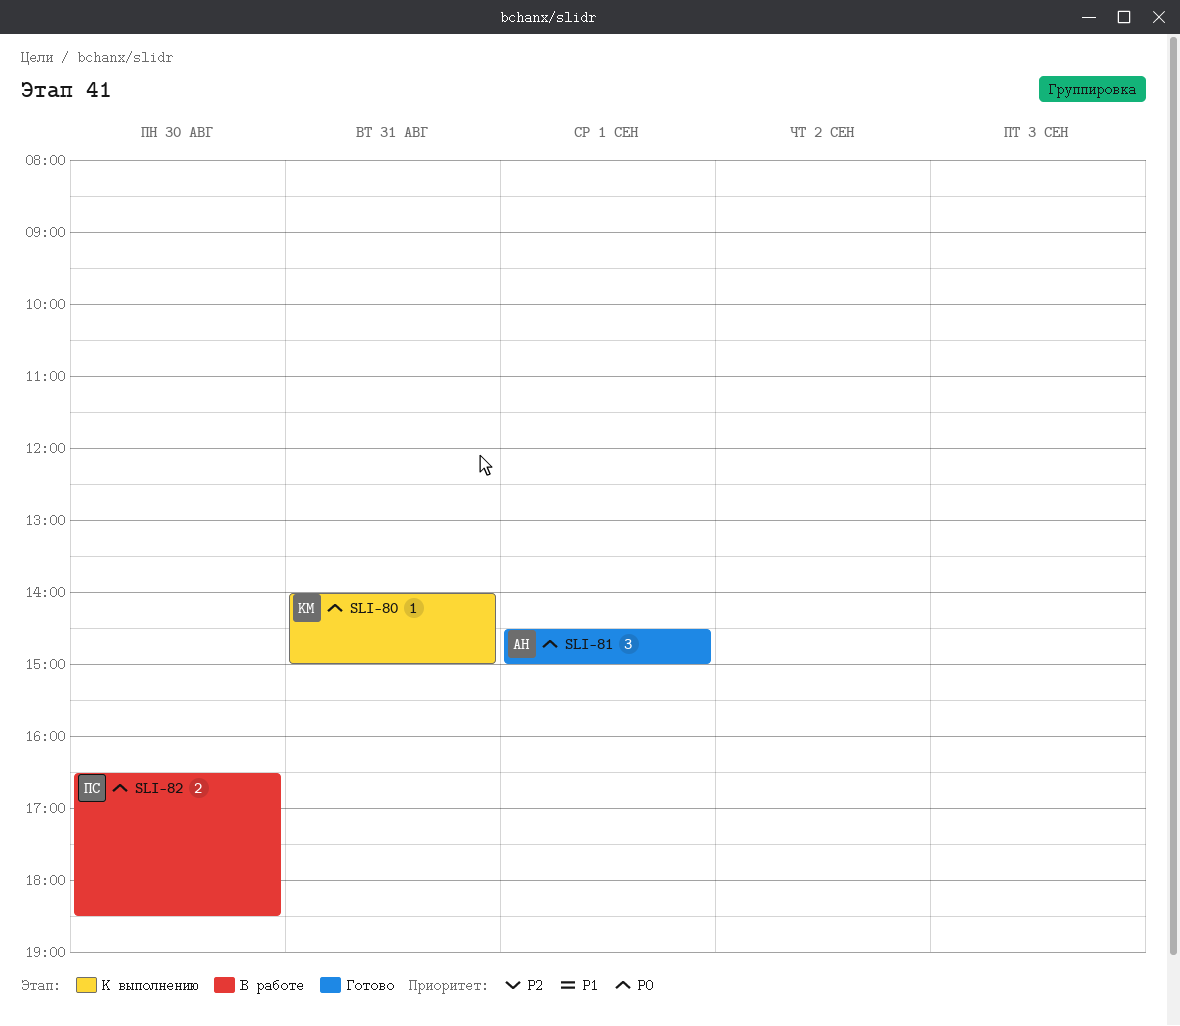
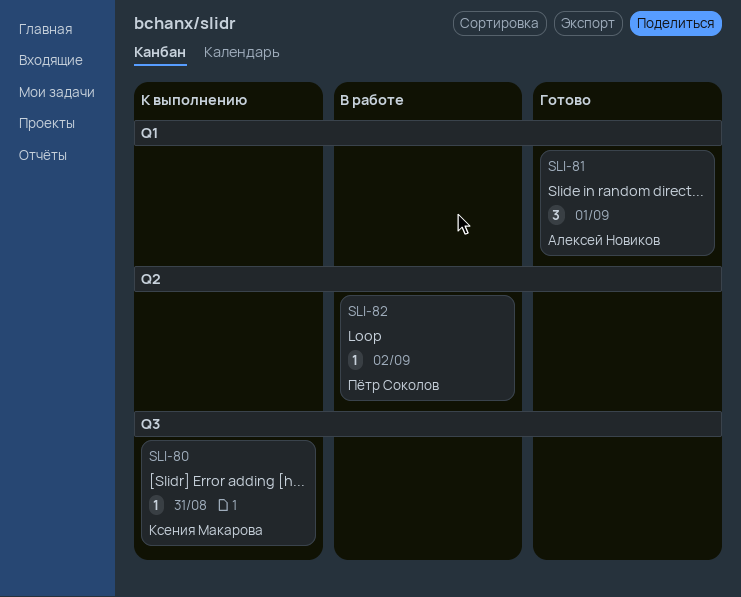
SLI-82, estimate: 2 -> 1
SLI-82, day: Aug 30 -> Sep 2

